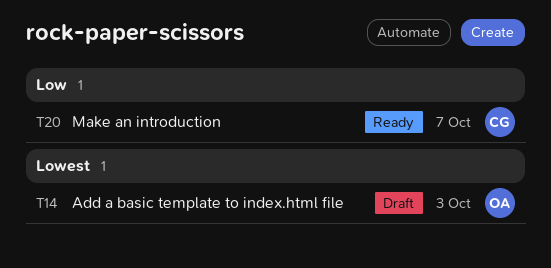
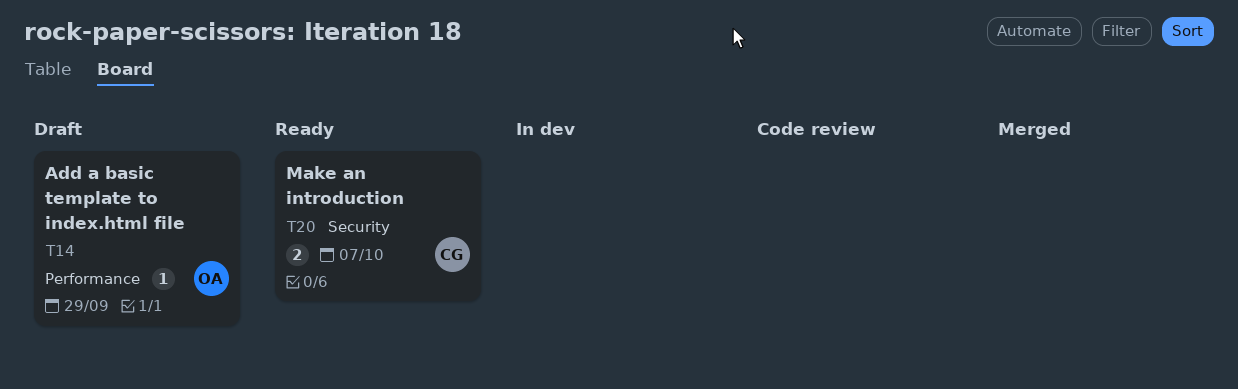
T14, due: Oct 3 -> Sep 29

